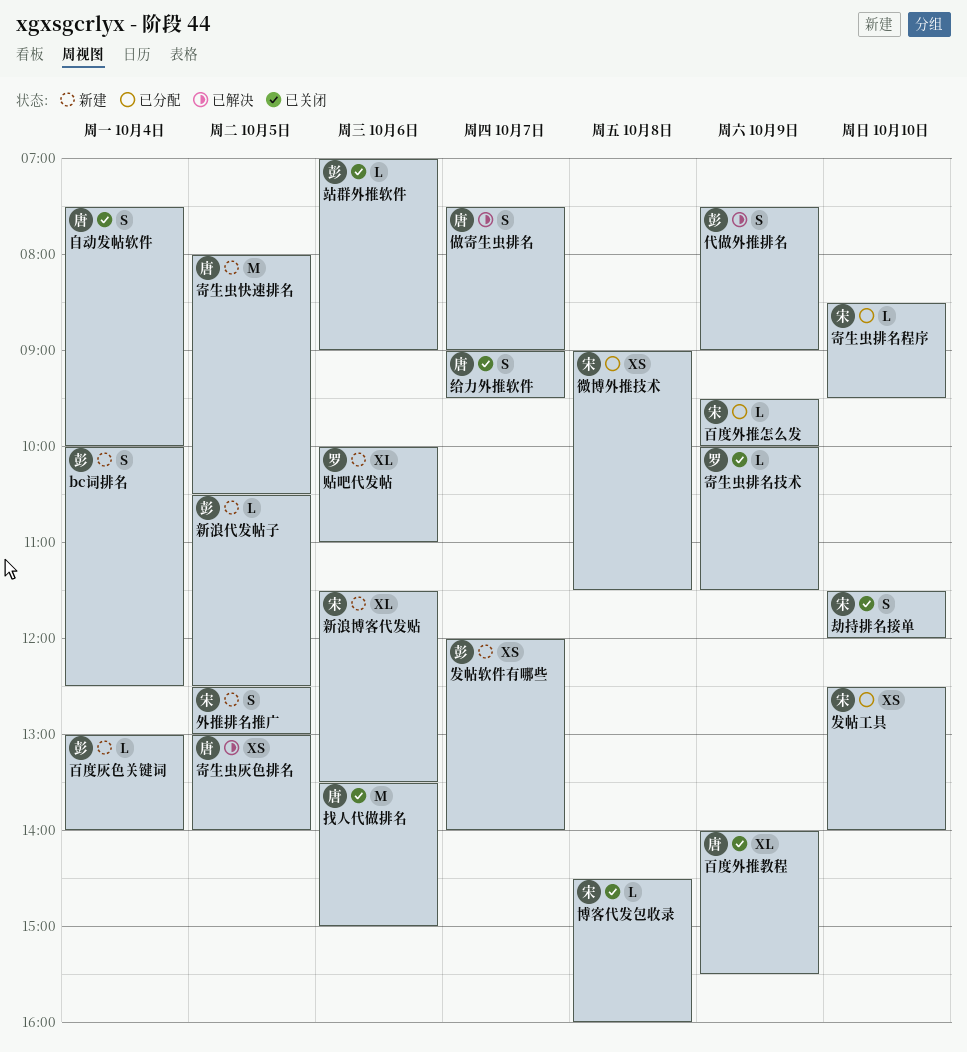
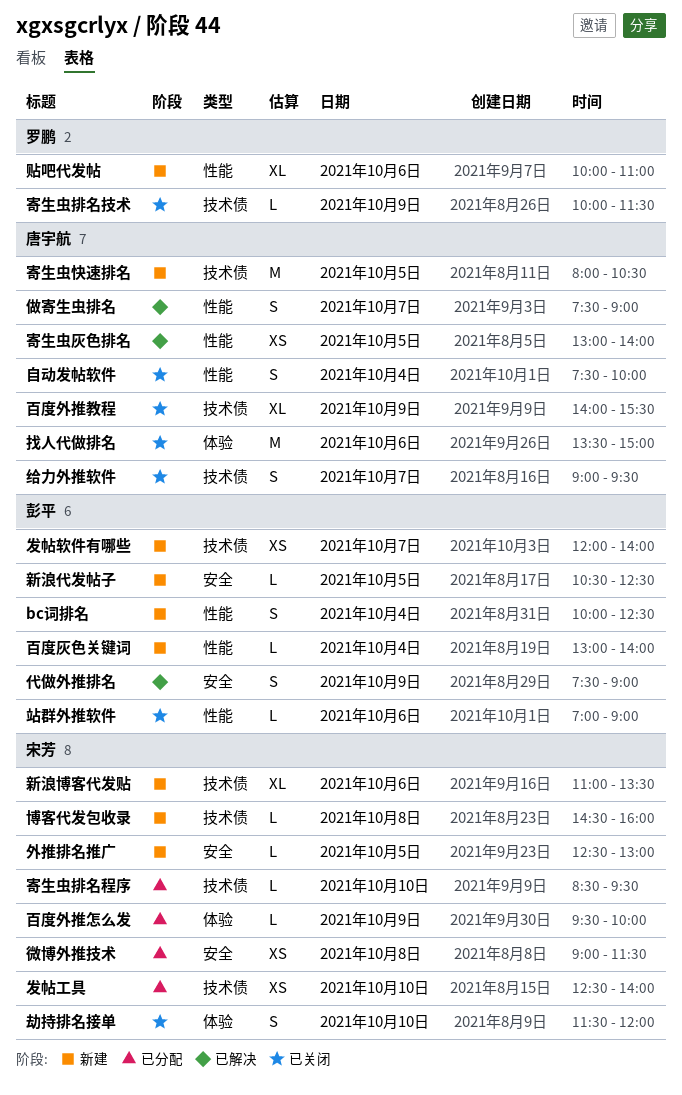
博客代发包收录, status: 已关闭 -> 新建
外推排名推广, estimate: S -> L
新浪博客代发贴, begins: 11:30 -> 11:00

